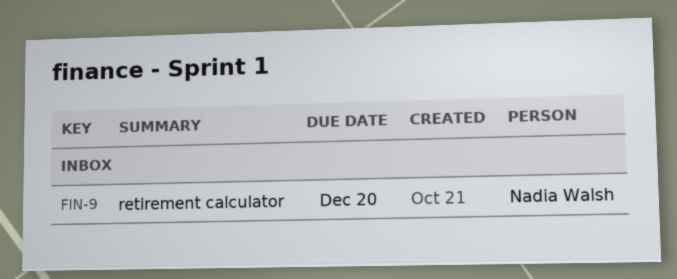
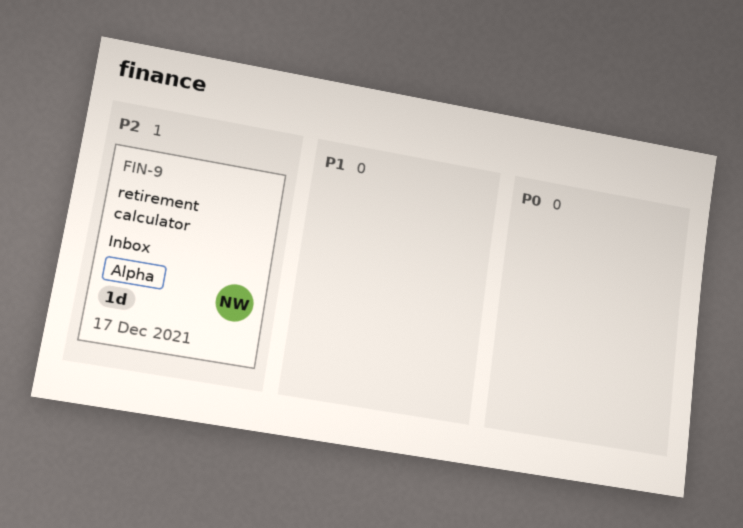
FIN-9, due: Dec 20 -> Dec 17

